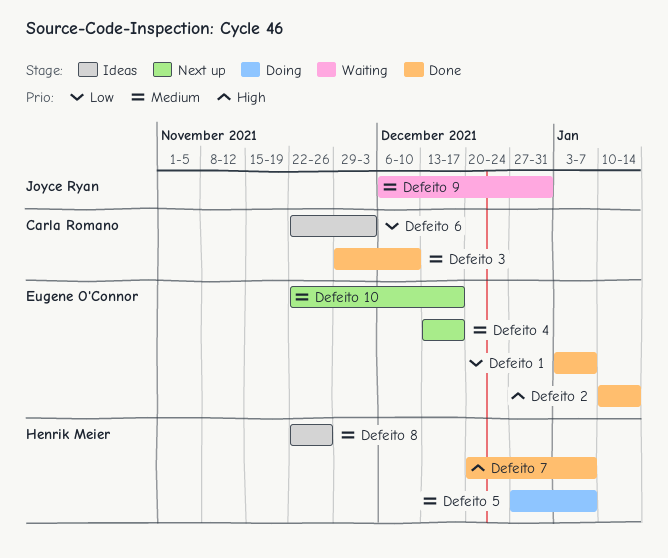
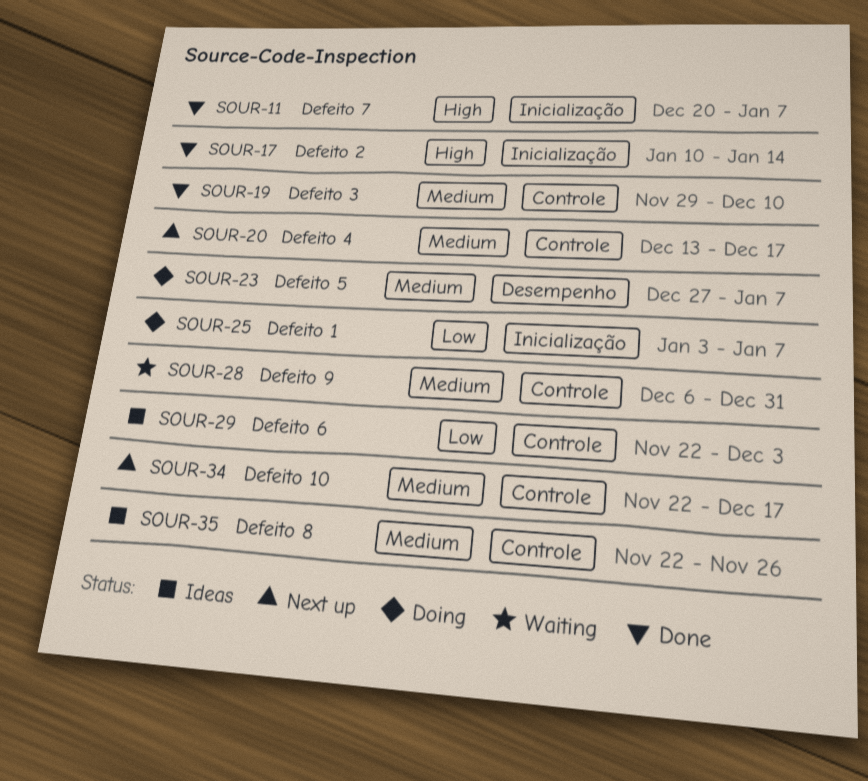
Defeito 1, status: Done -> Doing

